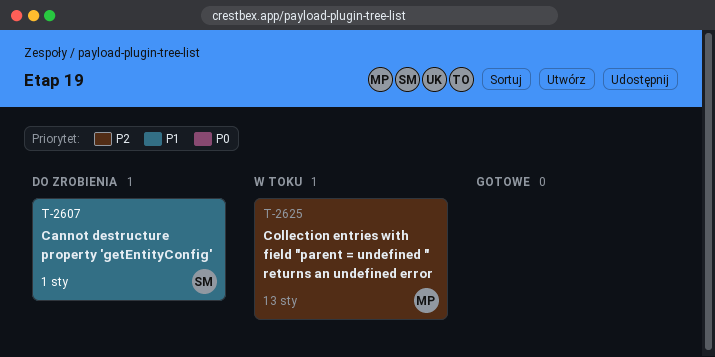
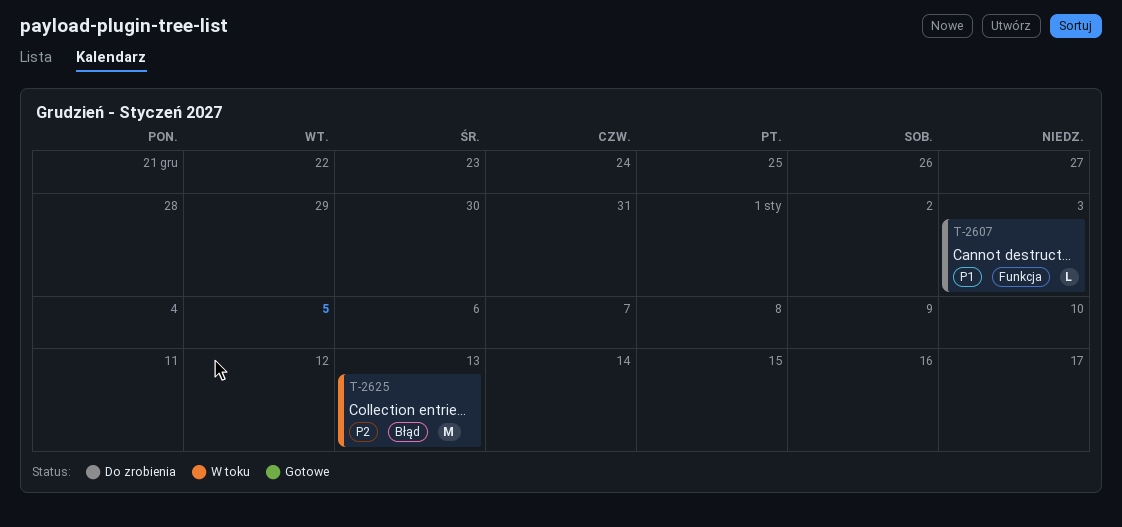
T-2607, due: Jan 1 -> Jan 3

